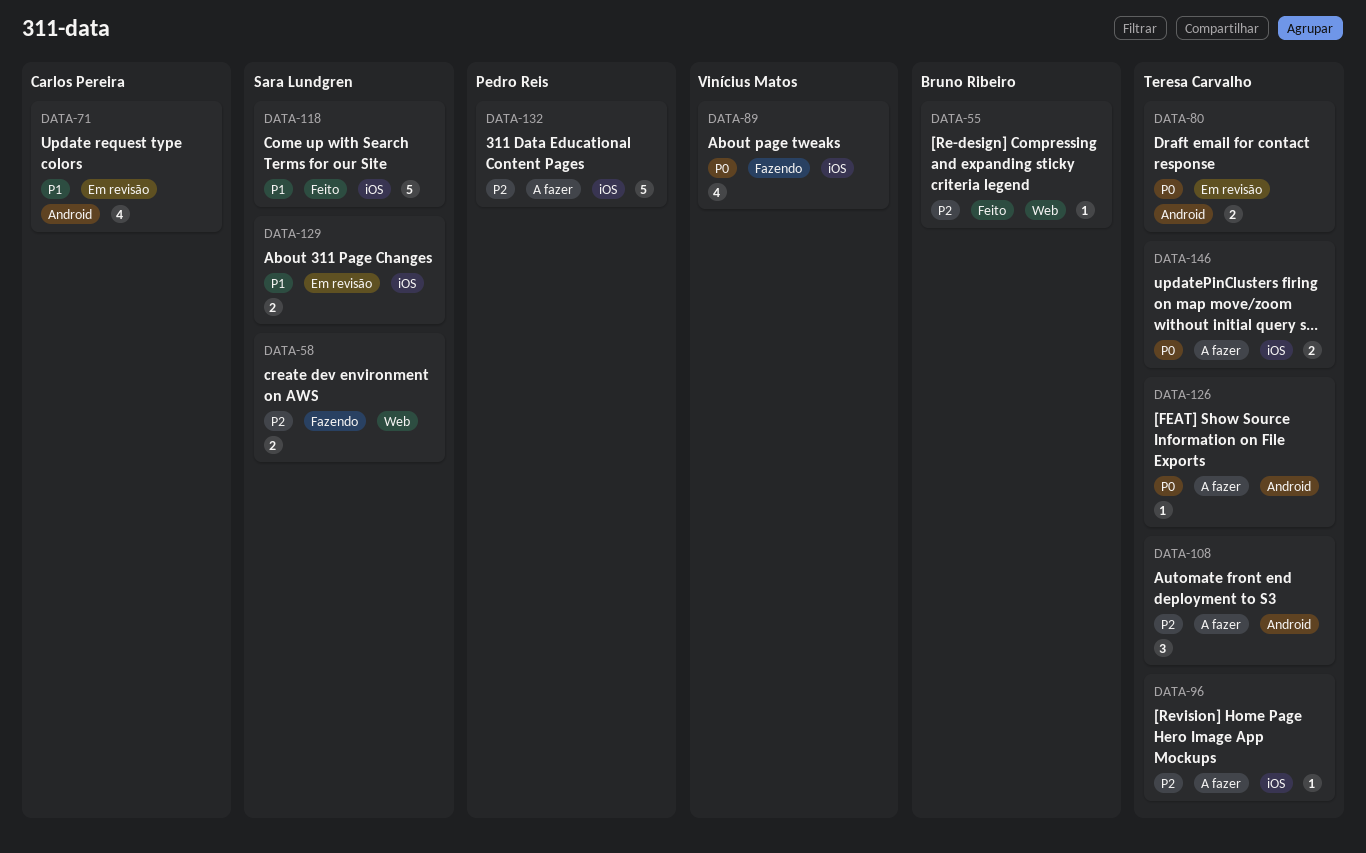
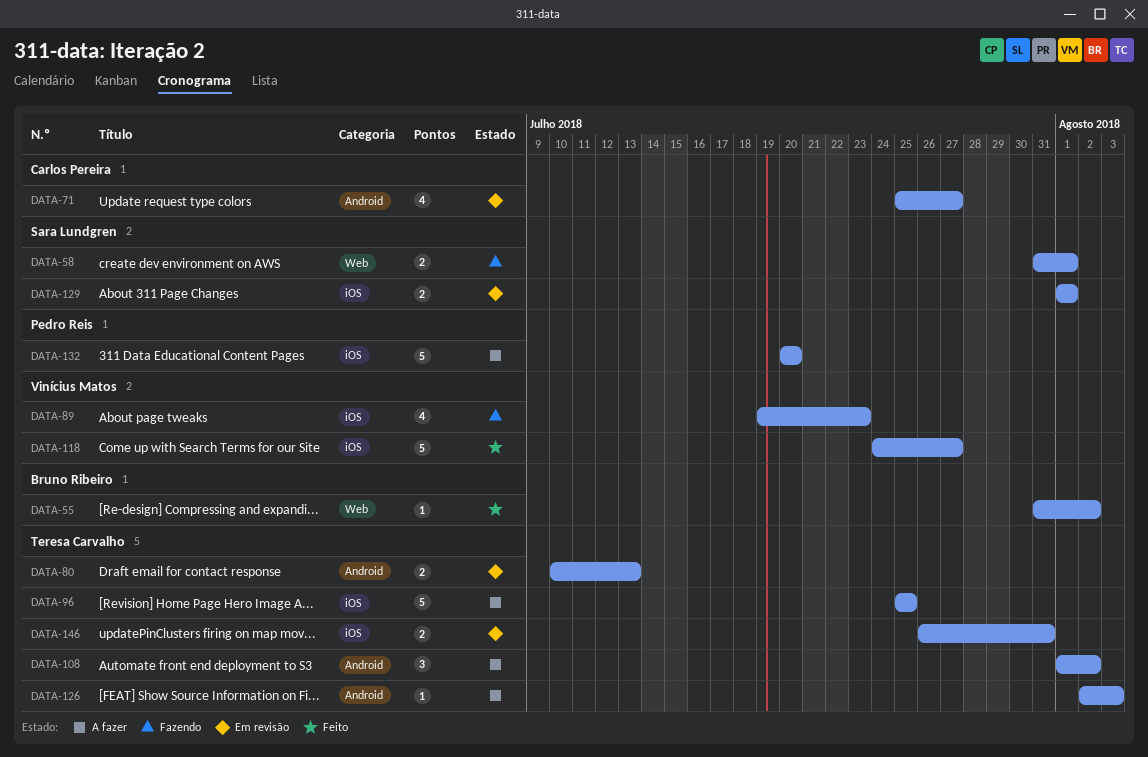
DATA-96, estimate: 1 -> 5
DATA-118, owner: Sara Lundgren -> Vinícius Matos
DATA-146, status: A fazer -> Em revisão

